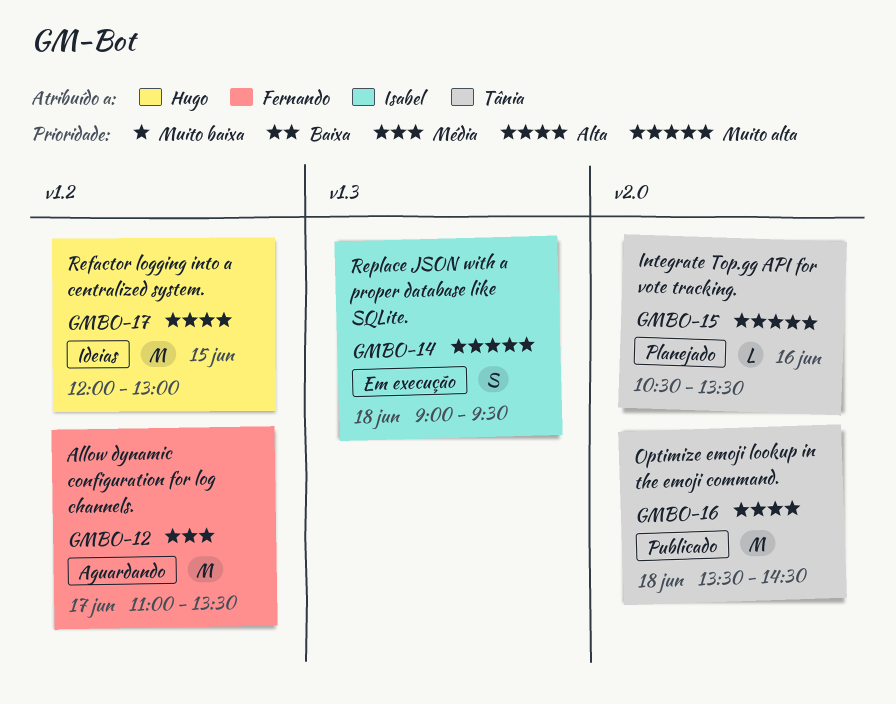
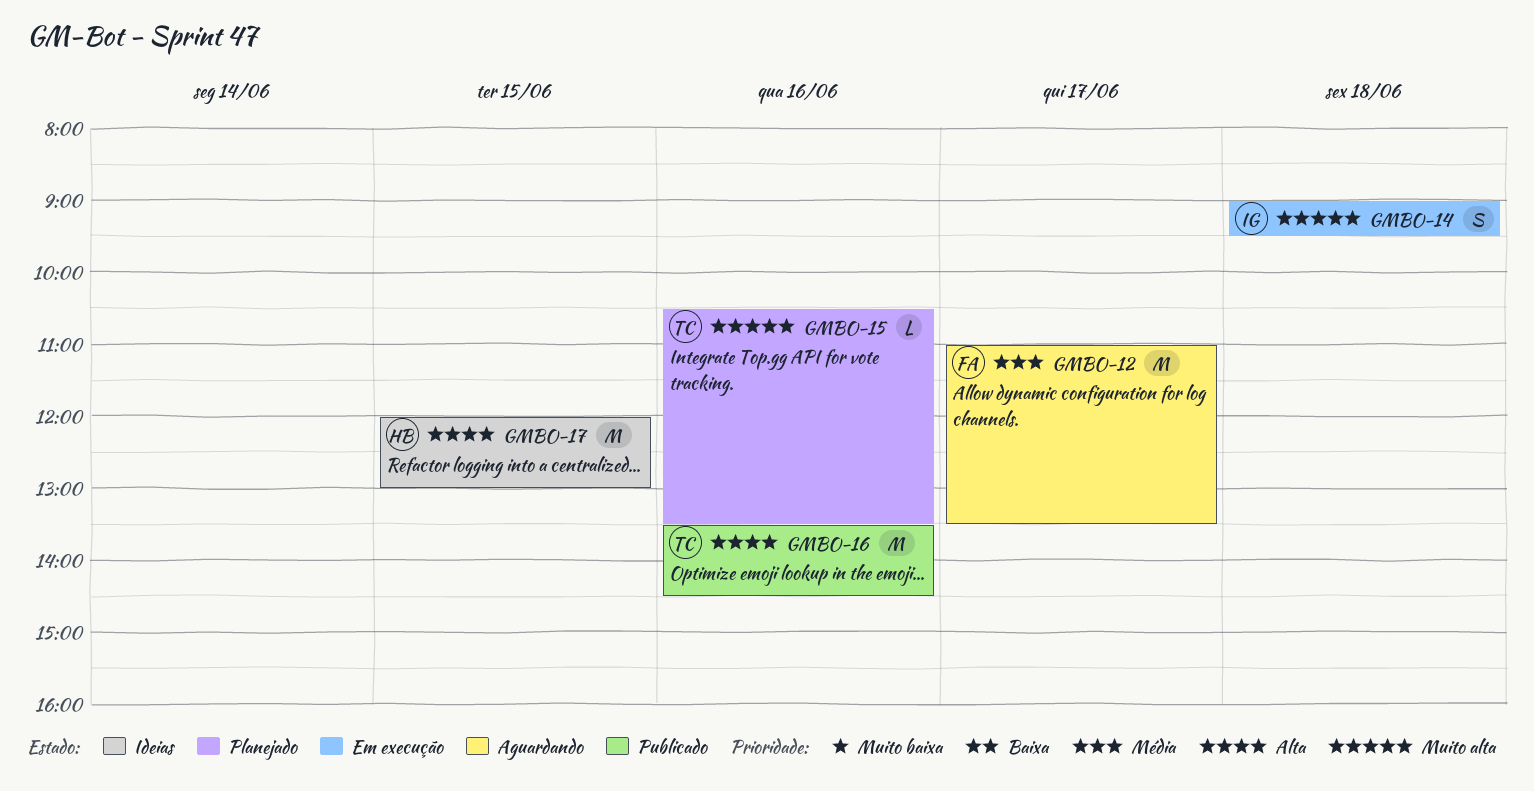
GMBO-16, day: Jun 18 -> Jun 16

